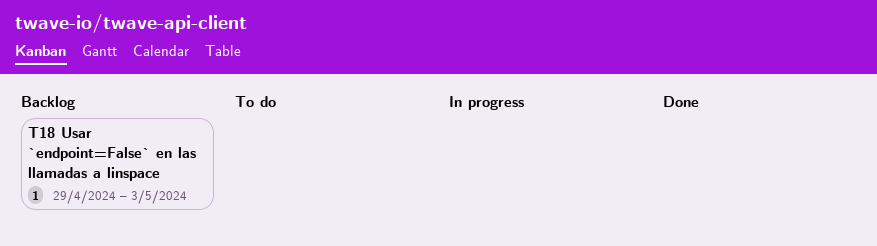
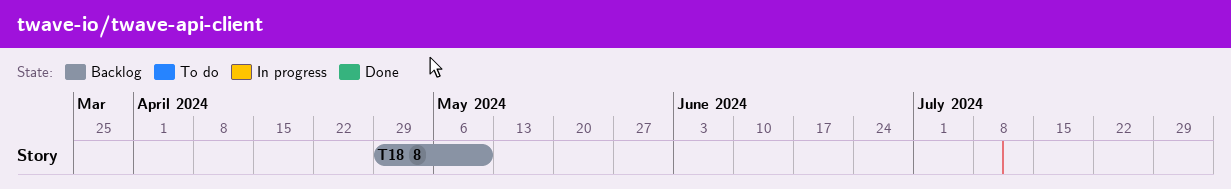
T18, estimate: 1 -> 8
T18, due: May 3 -> May 10

